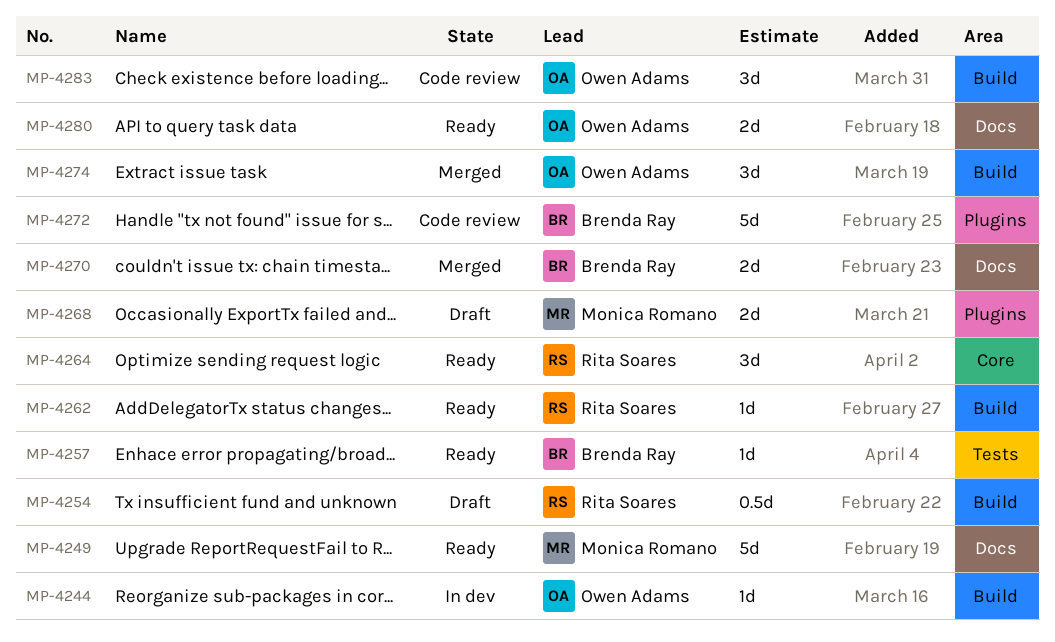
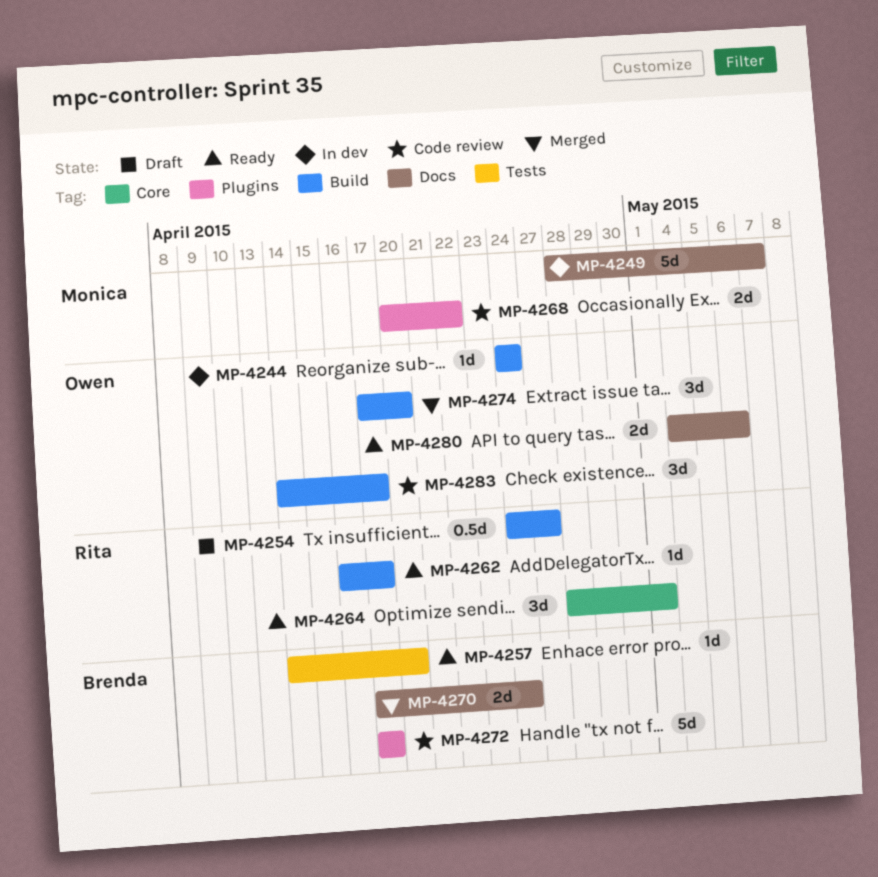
MP-4249, status: Ready -> In dev
MP-4268, status: Draft -> Code review

